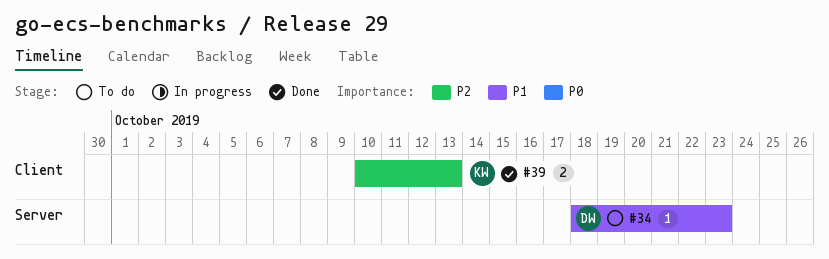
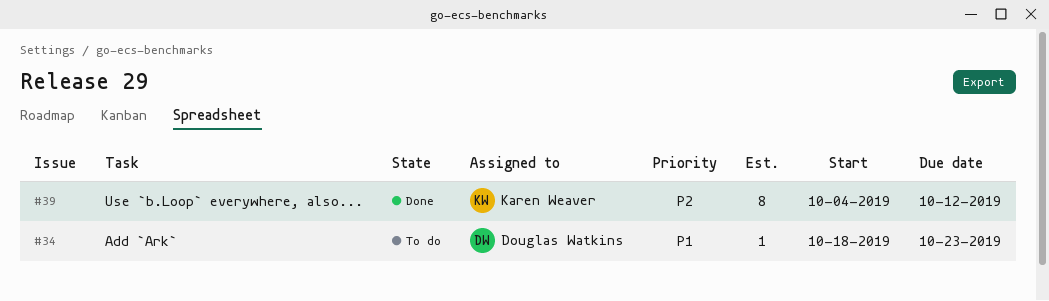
#39, estimate: 2 -> 8
#39, start: Oct 10 -> Oct 4
#39, due: Oct 13 -> Oct 12

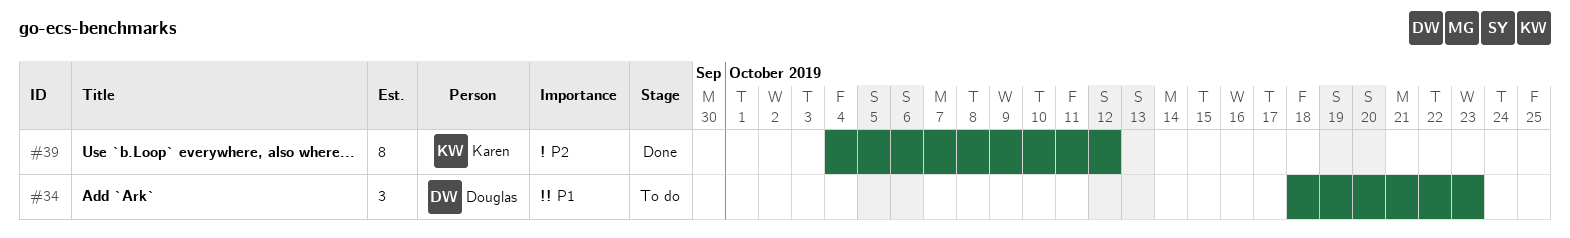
#34, estimate: 1 -> 3

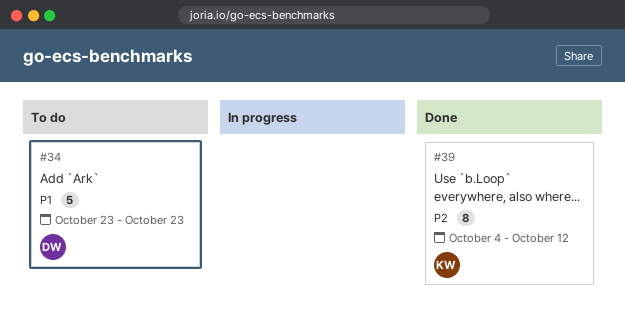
#34, estimate: 3 -> 5
#34, start: Oct 18 -> Oct 23

